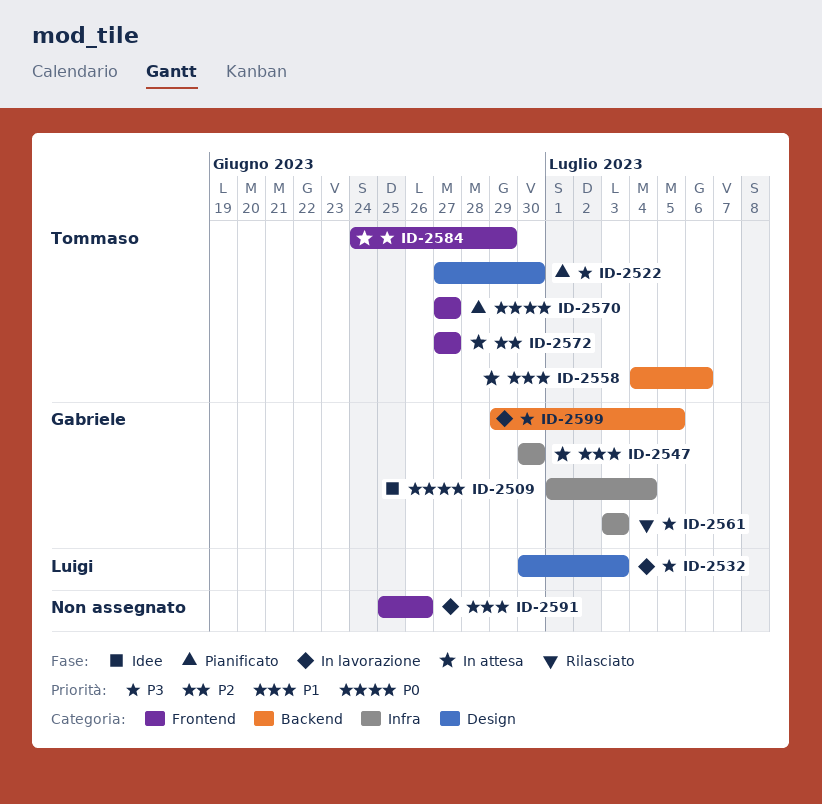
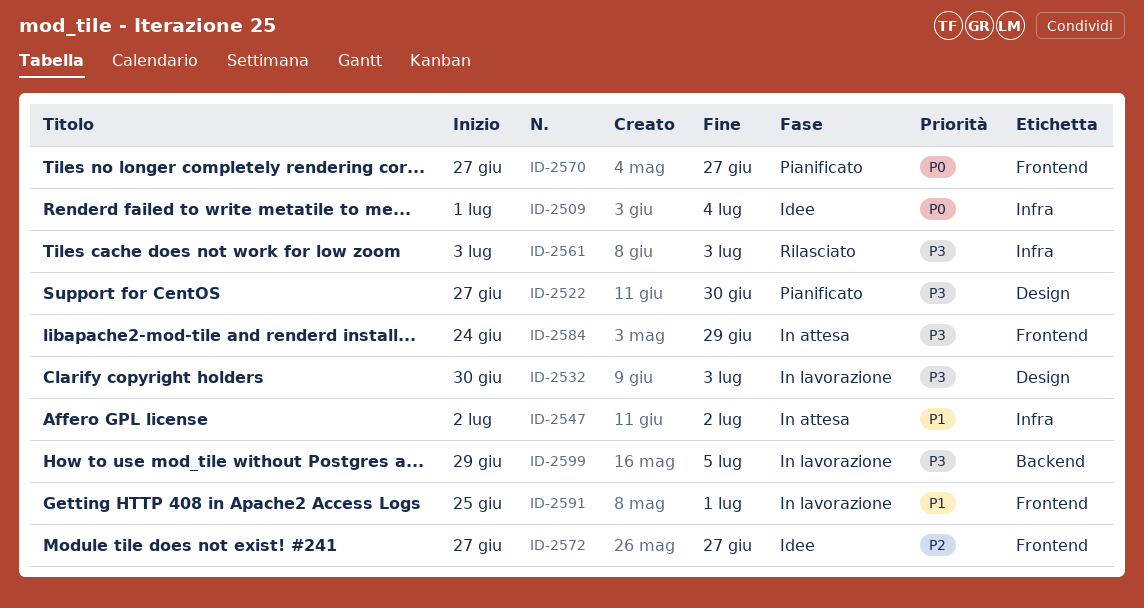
ID-2547, start: Jun 30 -> Jul 2
ID-2547, due: Jun 30 -> Jul 2
ID-2558: present -> none
ID-2572, status: In attesa -> Idee
ID-2591, due: Jun 26 -> Jul 1

